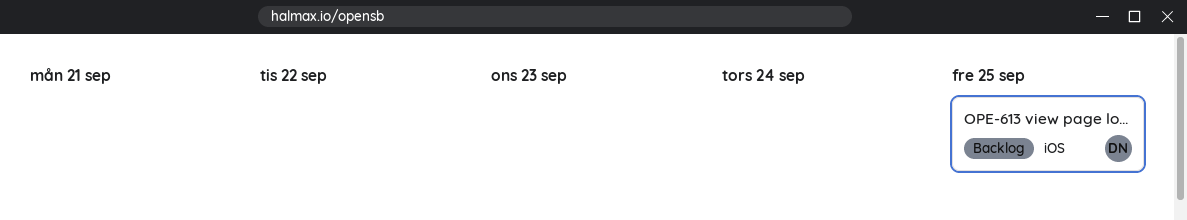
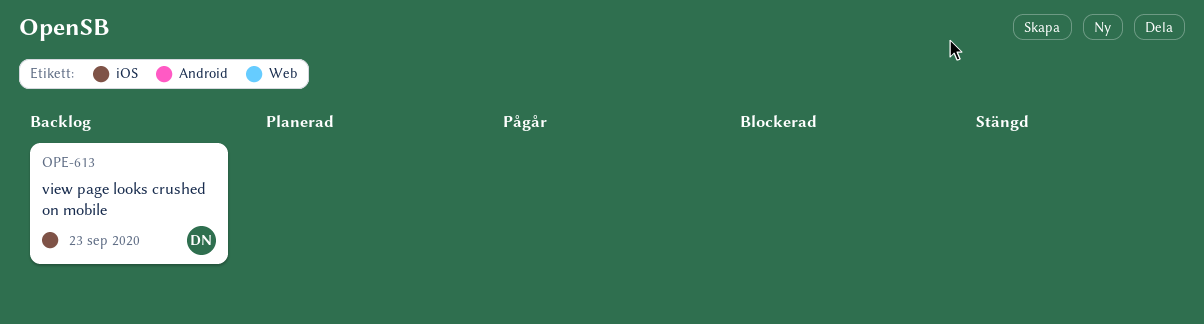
OPE-613, due: Sep 25 -> Sep 23

